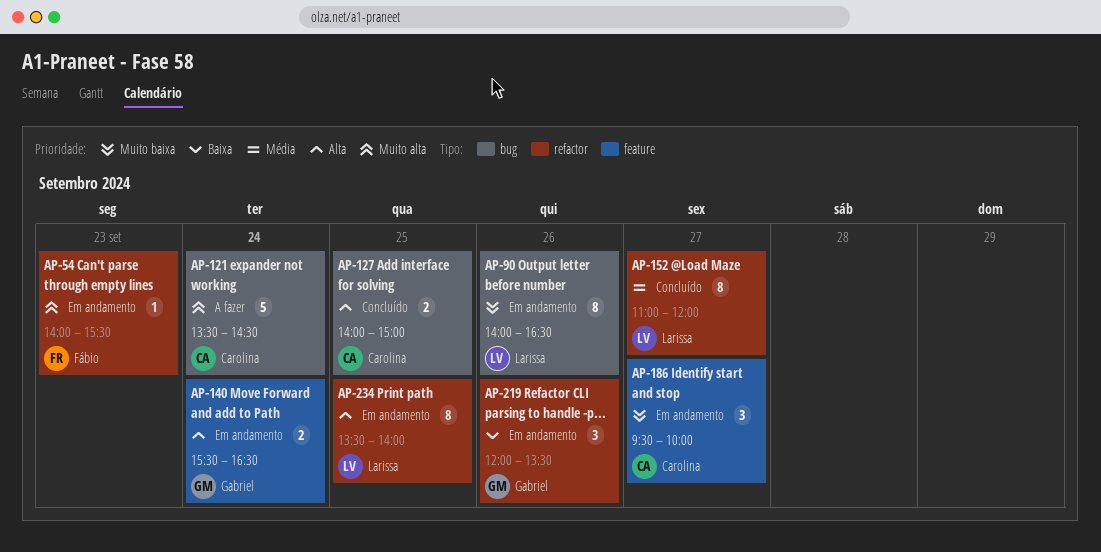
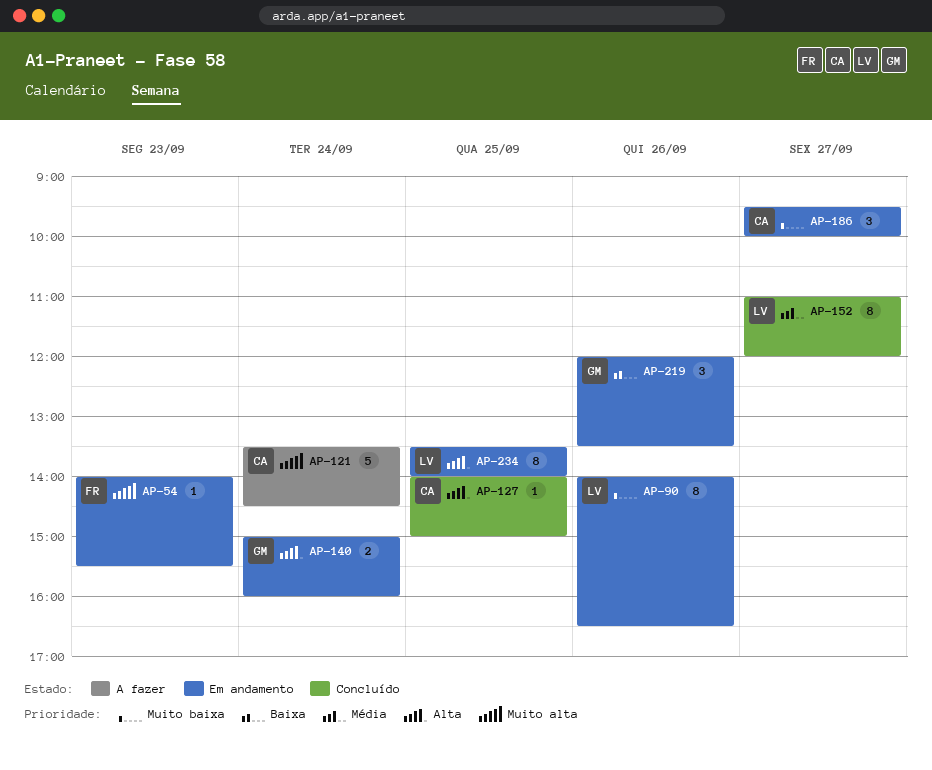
AP-127, estimate: 2 -> 1
AP-140, begins: 15:30 -> 15:00
AP-140, ends: 16:30 -> 16:00

